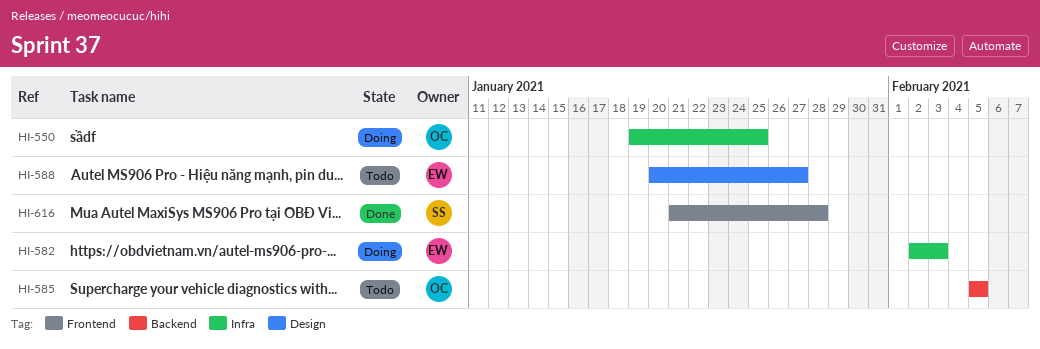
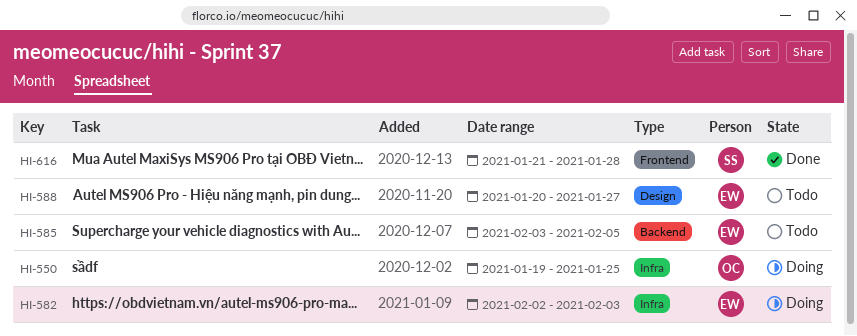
HI-585, owner: OC -> EW
HI-585, start: Feb 5 -> Feb 3

